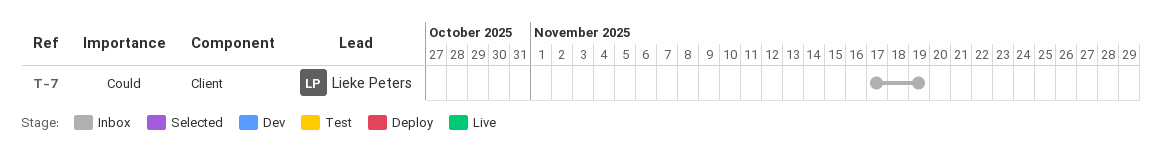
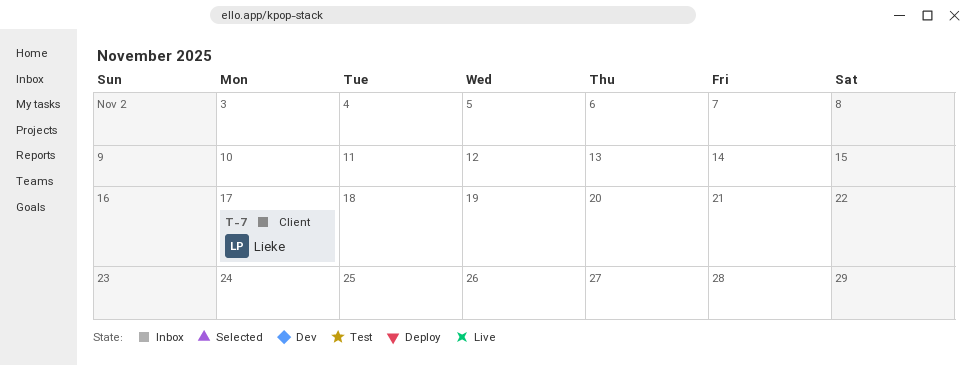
T-7, due: Nov 19 -> Nov 17

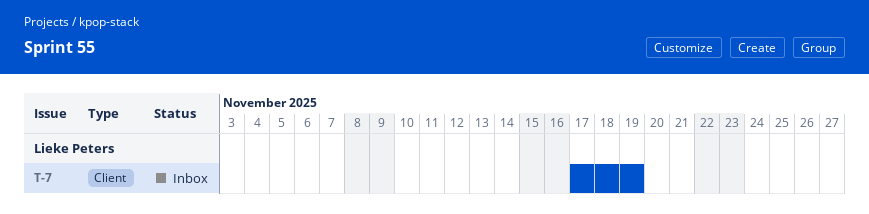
T-7, due: Nov 17 -> Nov 19

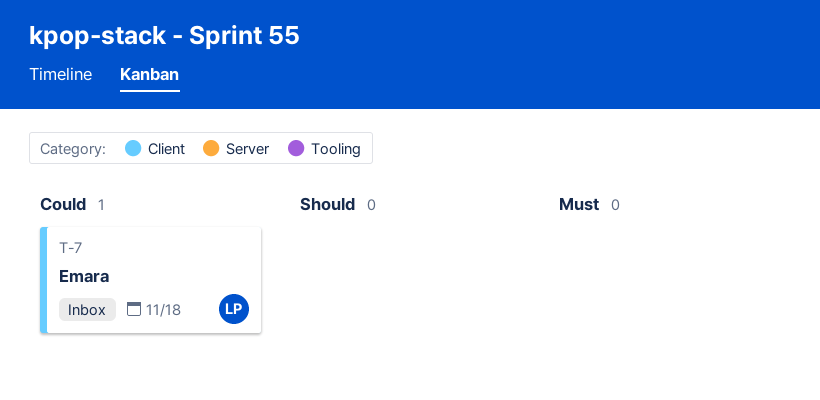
T-7, due: Nov 19 -> Nov 18

